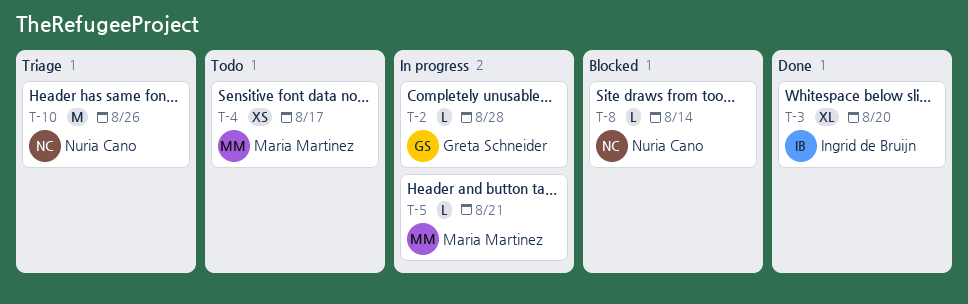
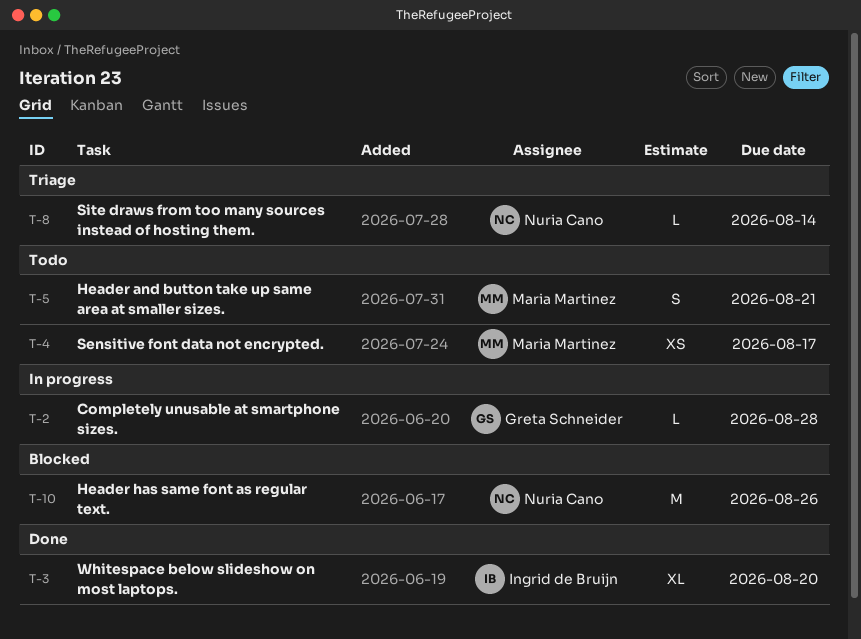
T-5, status: In progress -> Todo
T-5, estimate: L -> S
T-8, status: Blocked -> Triage
T-10, status: Triage -> Blocked

